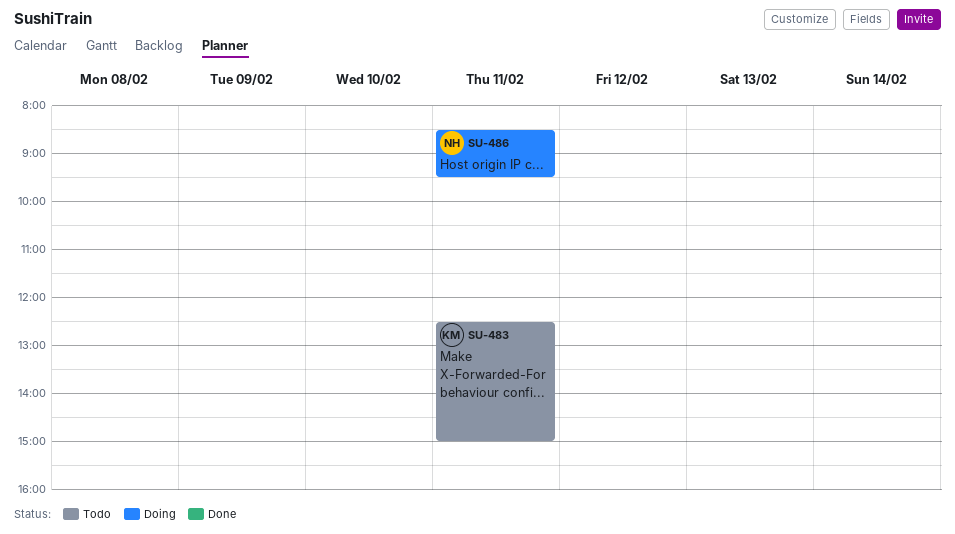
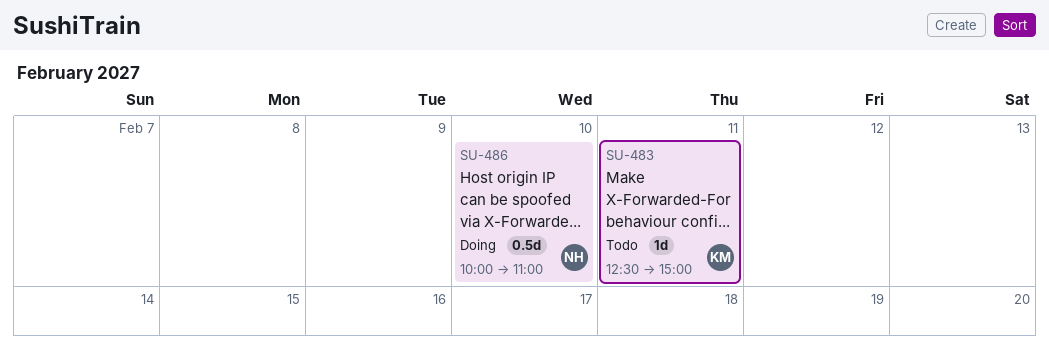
SU-486, day: Feb 11 -> Feb 10
SU-486, begins: 08:30 -> 10:00
SU-486, ends: 09:30 -> 11:00

